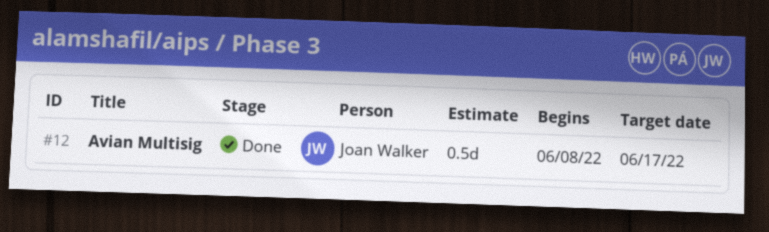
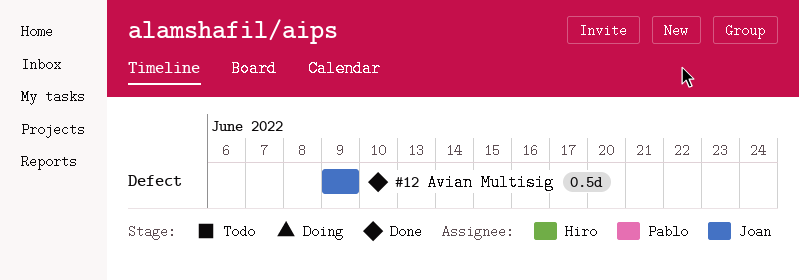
#12, start: Jun 8 -> Jun 9
#12, due: Jun 17 -> Jun 9

